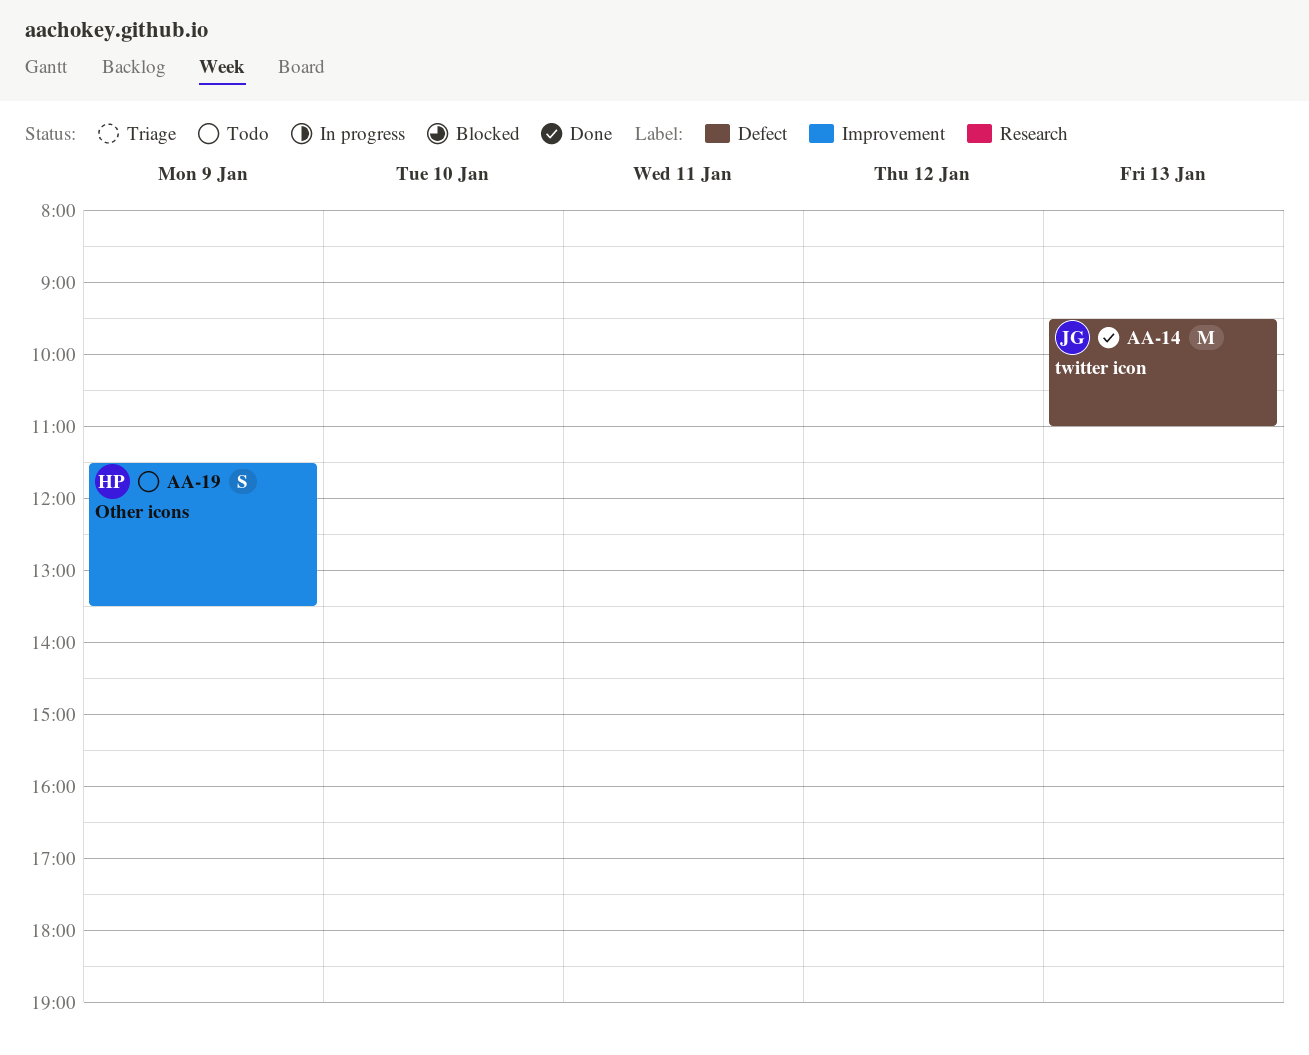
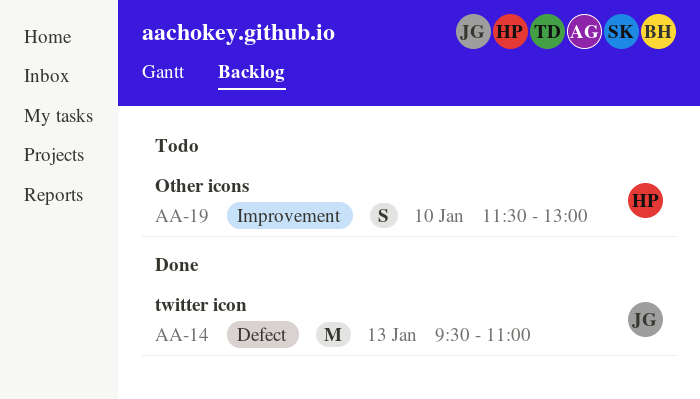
AA-19, day: Jan 9 -> Jan 10
AA-19, ends: 13:30 -> 13:00

